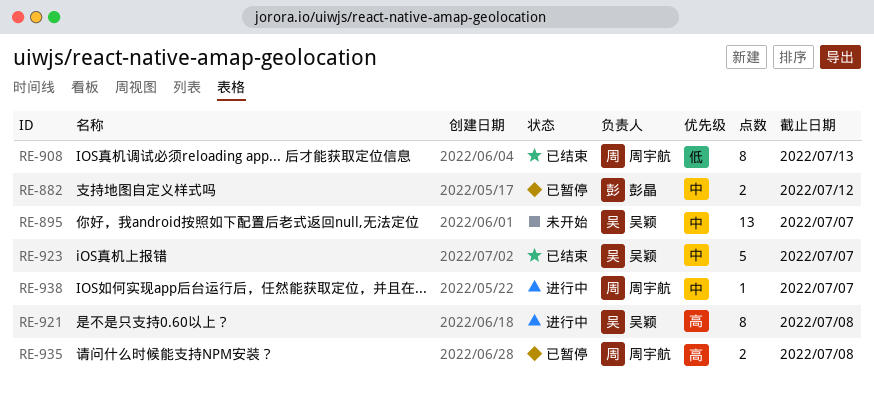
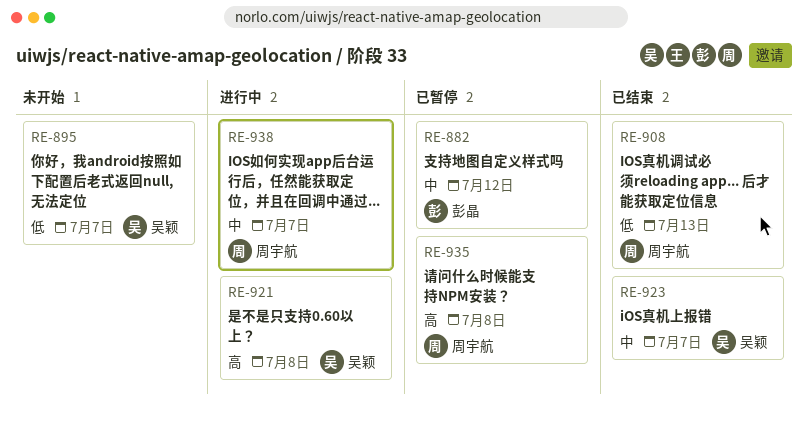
RE-895, priority: 中 -> 低

